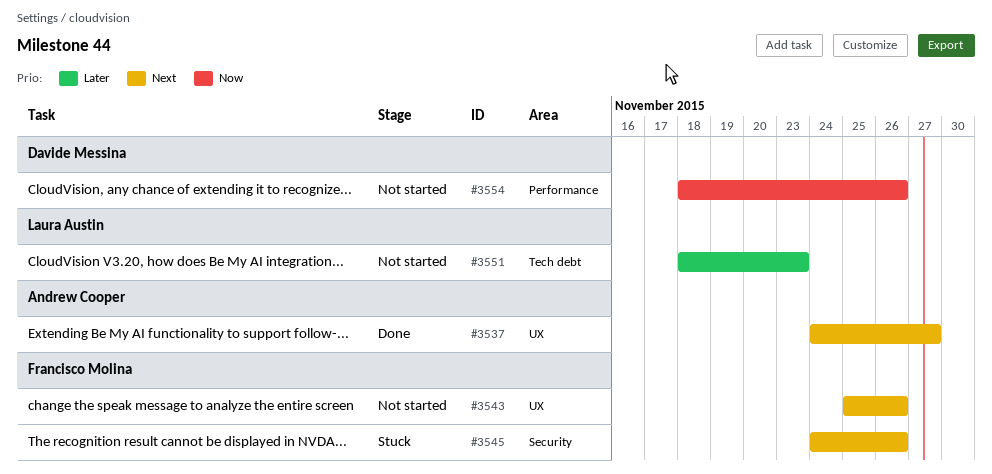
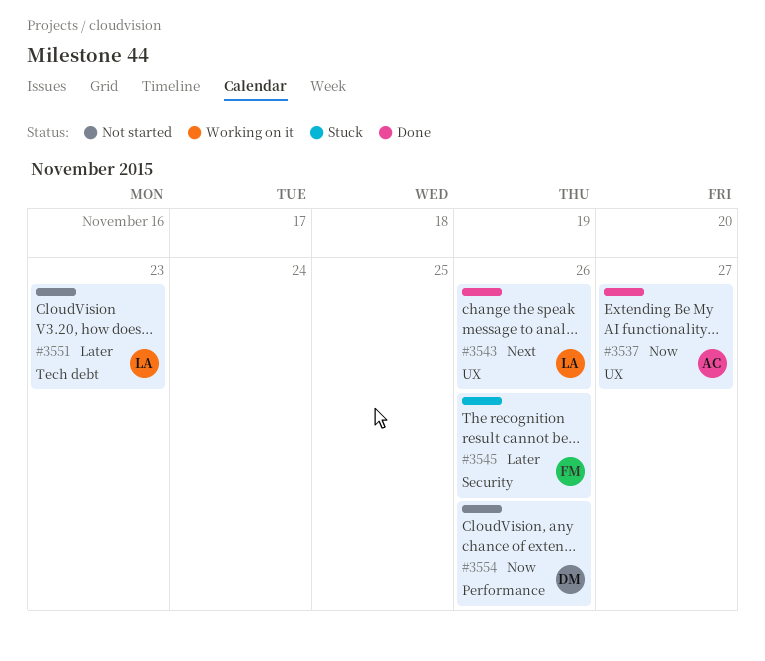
#3537, priority: Next -> Now
#3543, status: Not started -> Done
#3543, owner: Francisco Molina -> Laura Austin
#3545, priority: Next -> Later

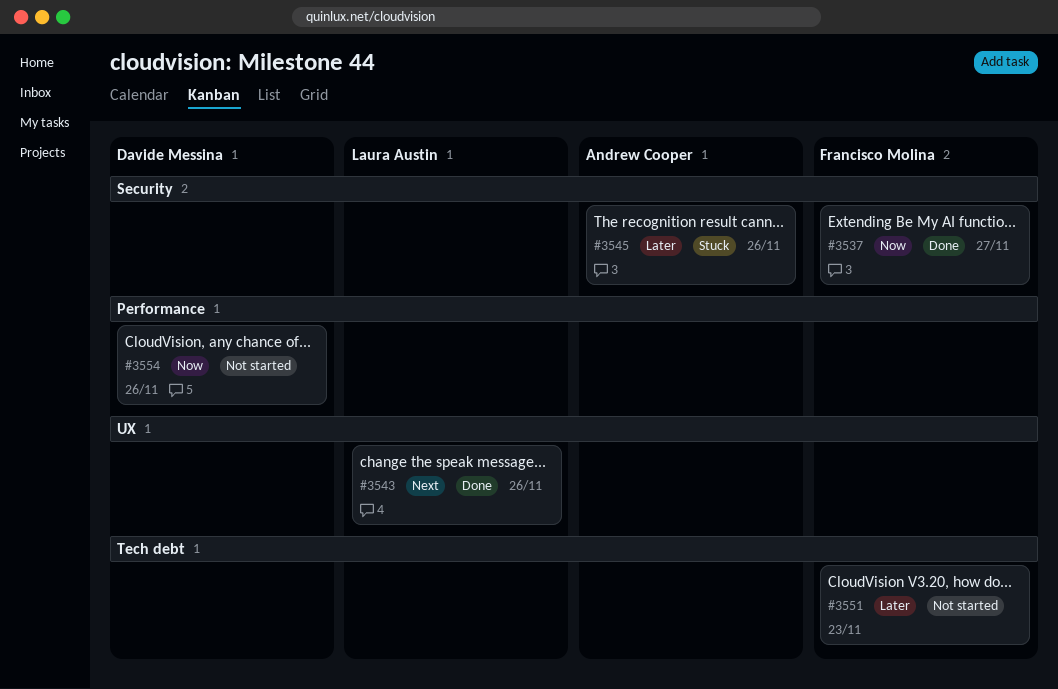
#3537, owner: Andrew Cooper -> Francisco Molina
#3537, label: UX -> Security
#3545, owner: Francisco Molina -> Andrew Cooper
#3551, owner: Laura Austin -> Francisco Molina

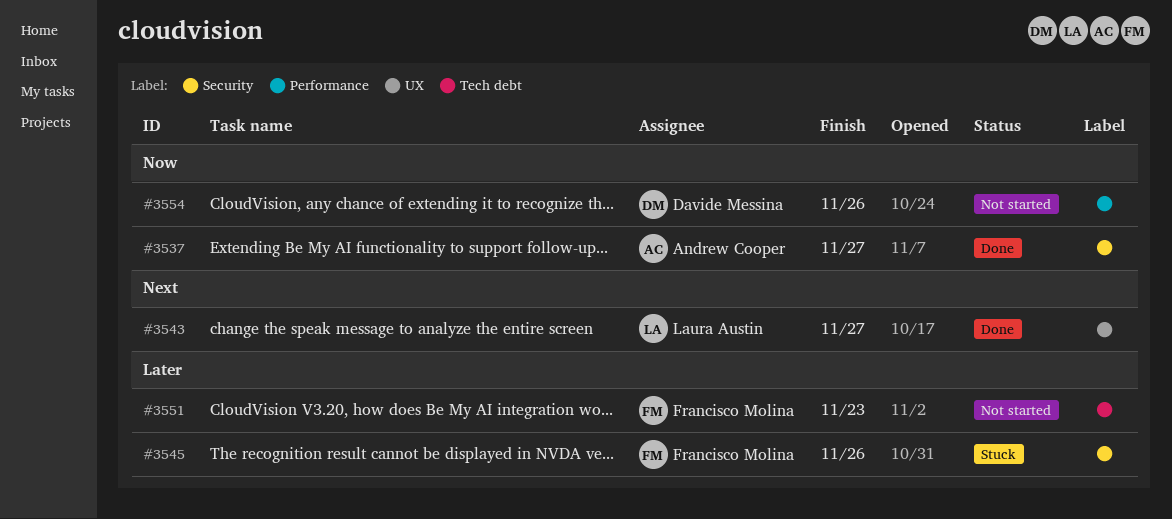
#3537, owner: Francisco Molina -> Andrew Cooper
#3543, due: Nov 26 -> Nov 27
#3545, owner: Andrew Cooper -> Francisco Molina

